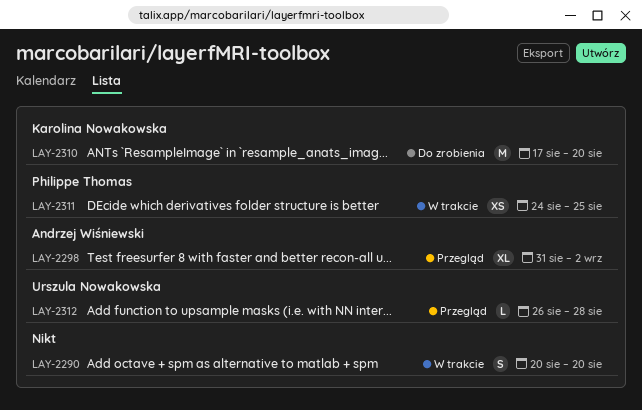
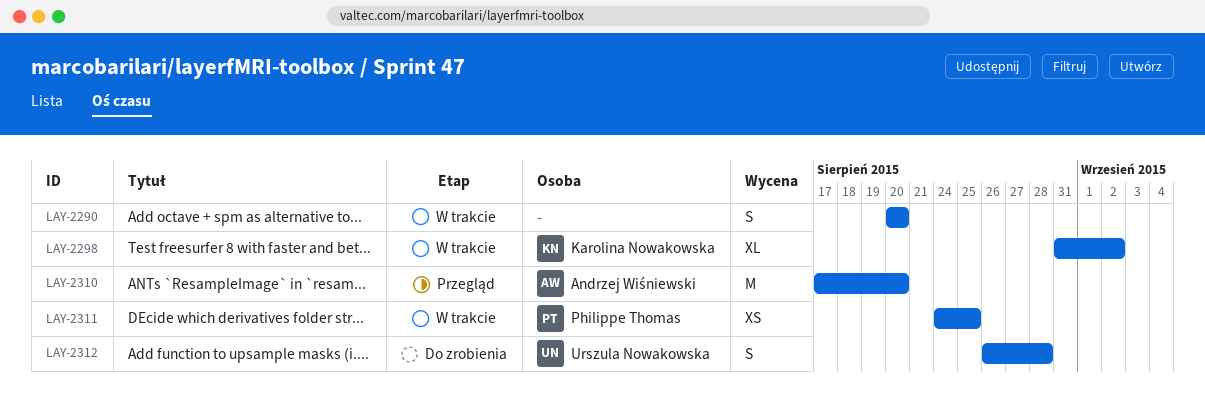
LAY-2298, status: Przegląd -> W trakcie
LAY-2298, owner: Andrzej Wiśniewski -> Karolina Nowakowska
LAY-2310, status: Do zrobienia -> Przegląd
LAY-2310, owner: Karolina Nowakowska -> Andrzej Wiśniewski
LAY-2312, status: Przegląd -> Do zrobienia
LAY-2312, estimate: L -> S

